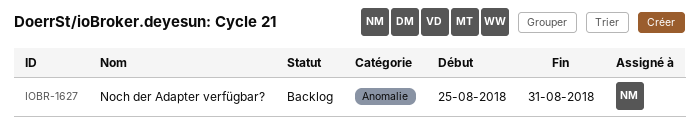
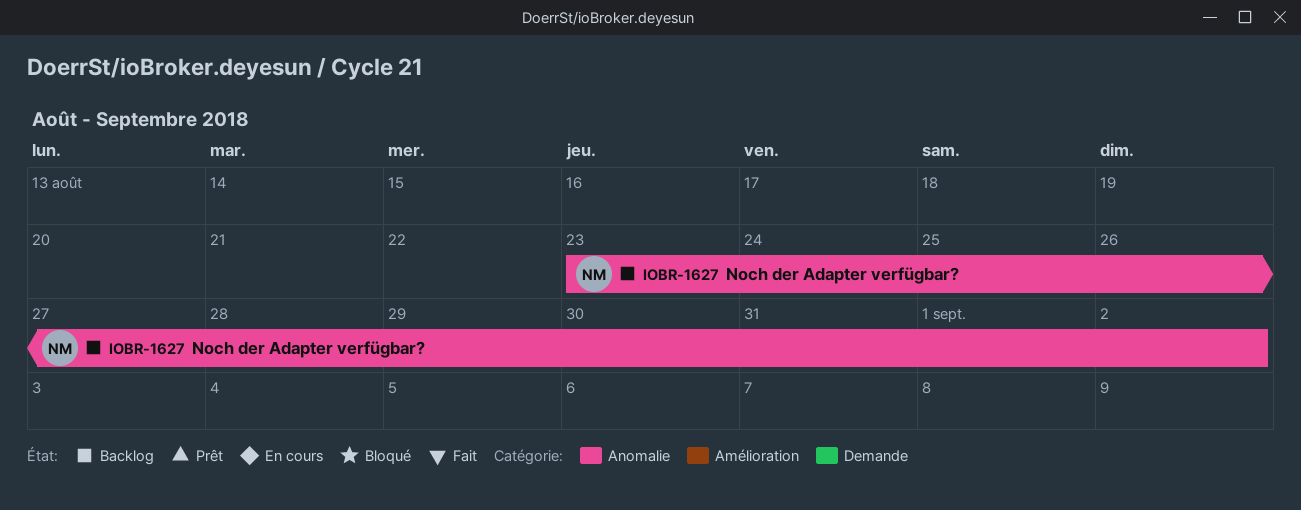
IOBR-1627, start: Aug 25 -> Aug 23
IOBR-1627, due: Aug 31 -> Sep 2

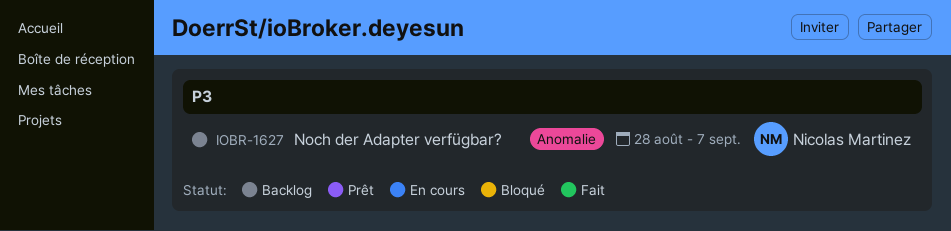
IOBR-1627, start: Aug 23 -> Aug 28
IOBR-1627, due: Sep 2 -> Sep 7

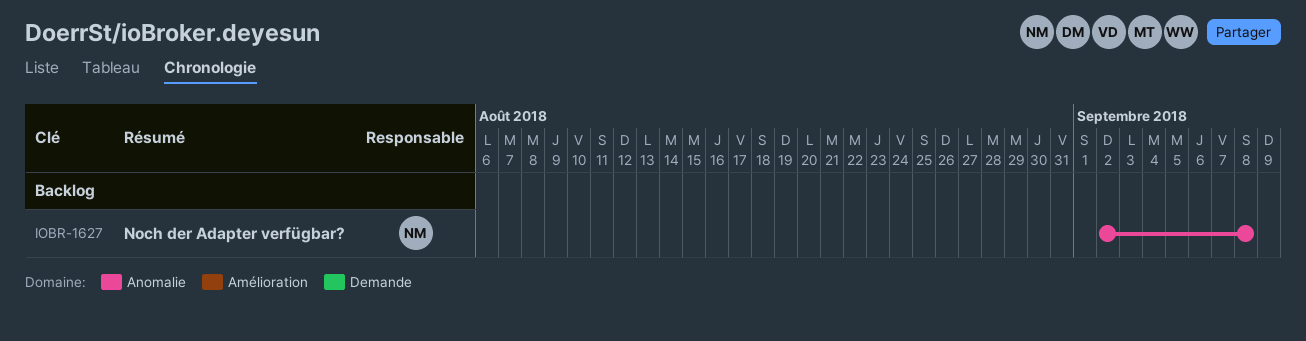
IOBR-1627, start: Aug 28 -> Sep 2
IOBR-1627, due: Sep 7 -> Sep 8

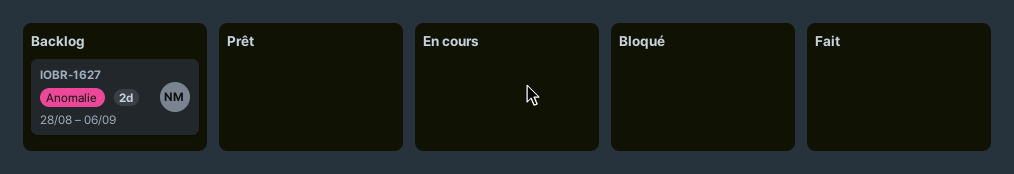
IOBR-1627, start: Sep 2 -> Aug 28
IOBR-1627, due: Sep 8 -> Sep 6

